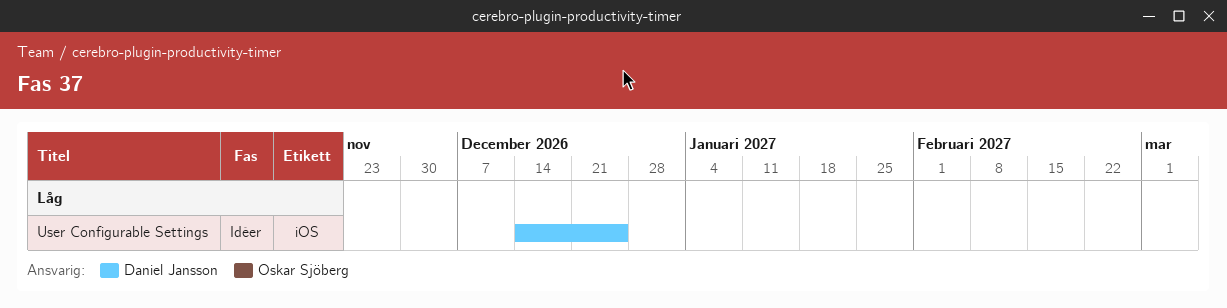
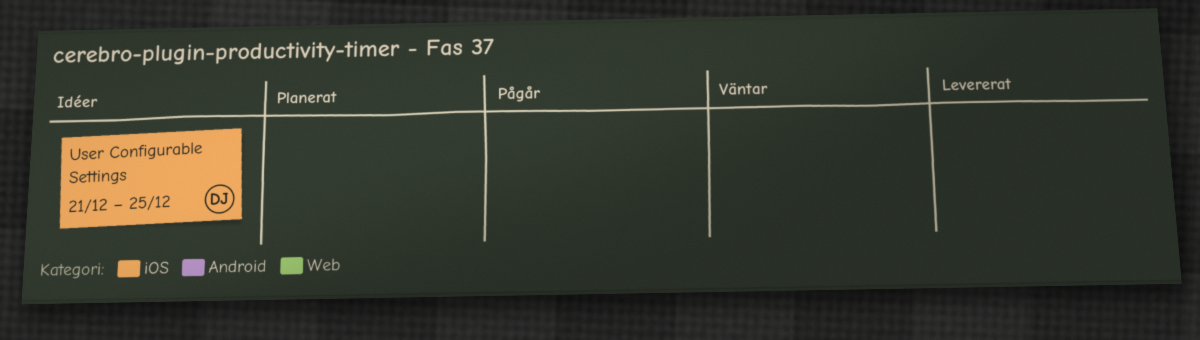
User Configurable Settings, start: Dec 14 -> Dec 21

